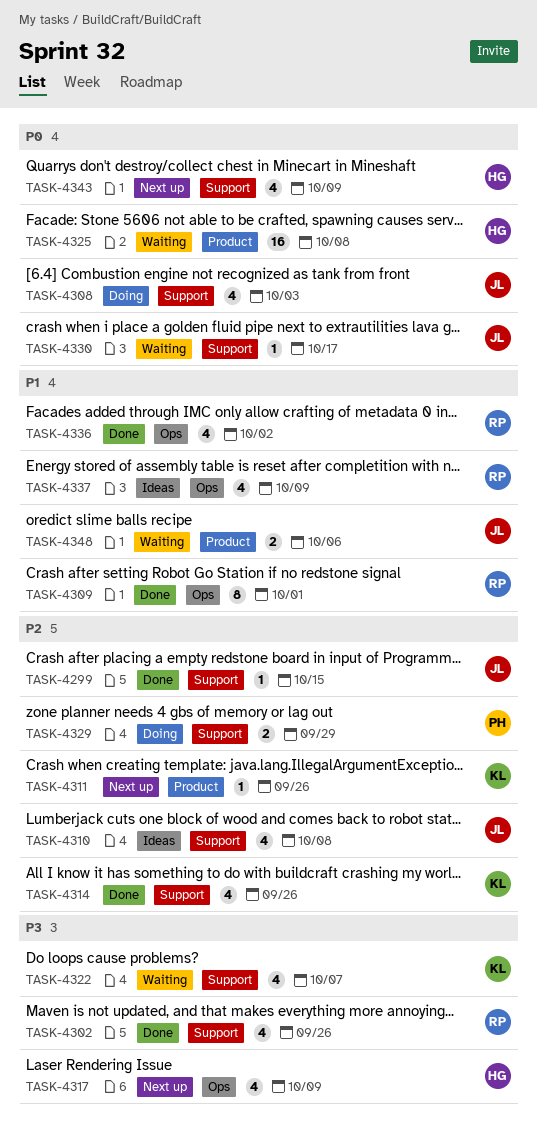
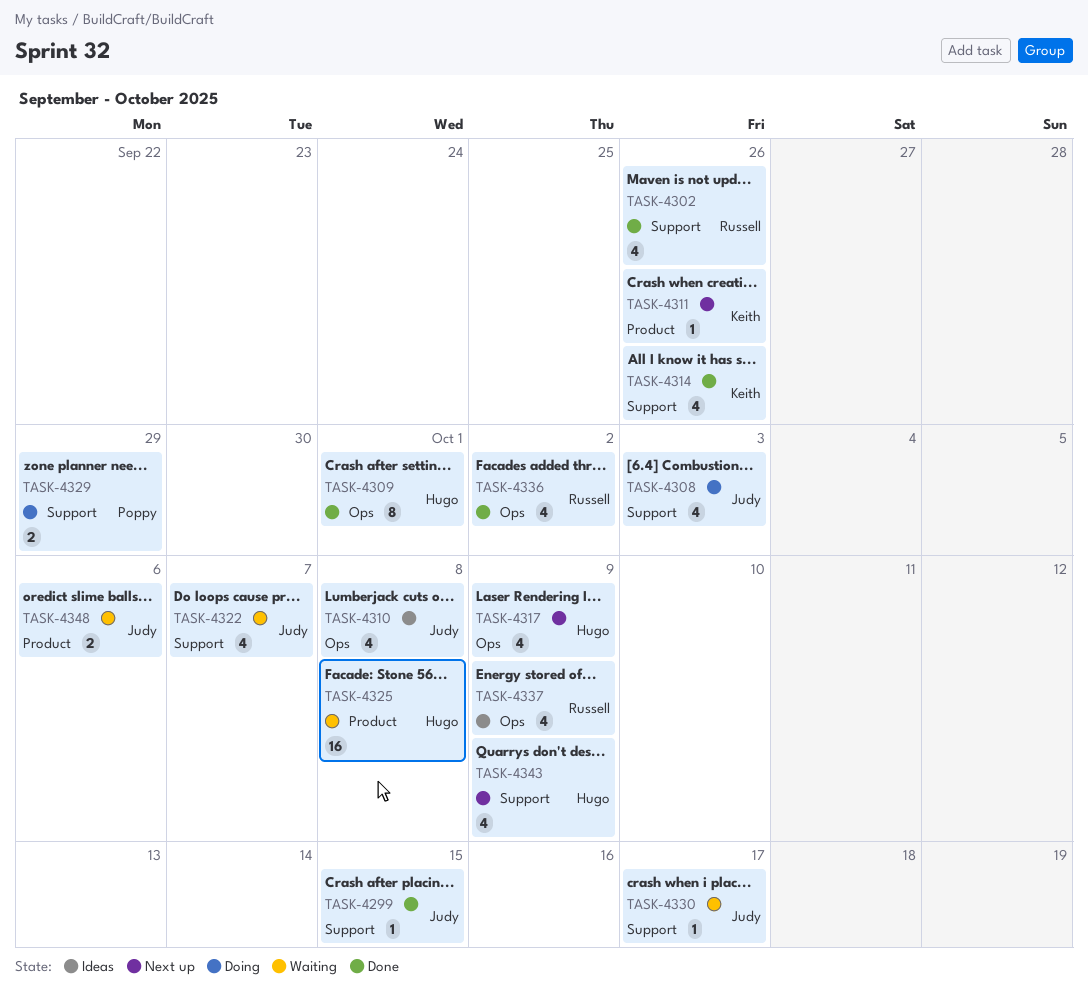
TASK-4309, owner: Russell -> Hugo
TASK-4310, label: Support -> Ops
TASK-4322, owner: Keith -> Judy

